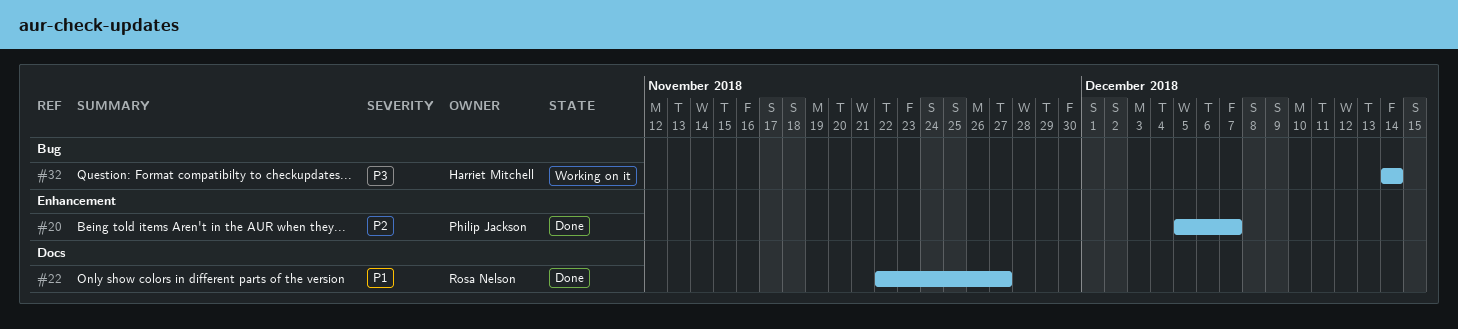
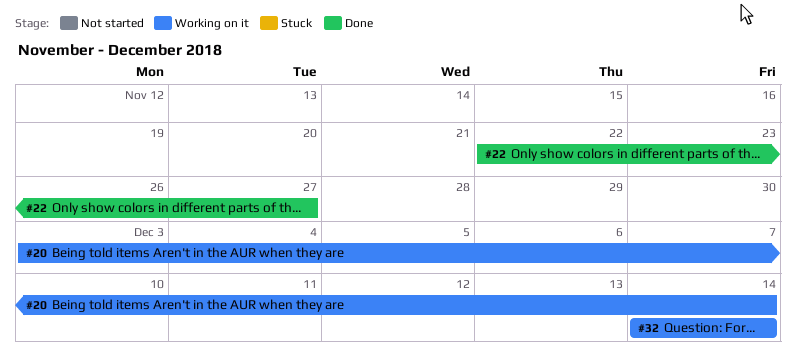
#20, status: Done -> Working on it
#20, start: Dec 5 -> Dec 3
#20, due: Dec 7 -> Dec 14

